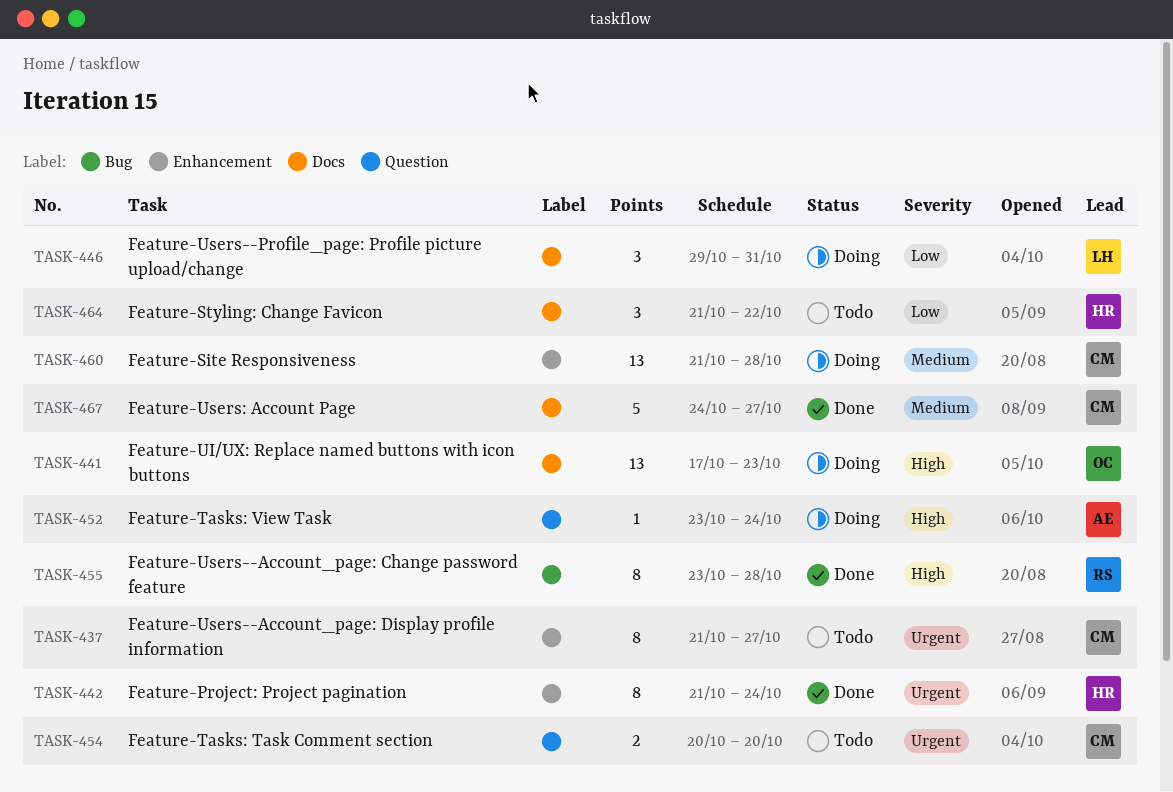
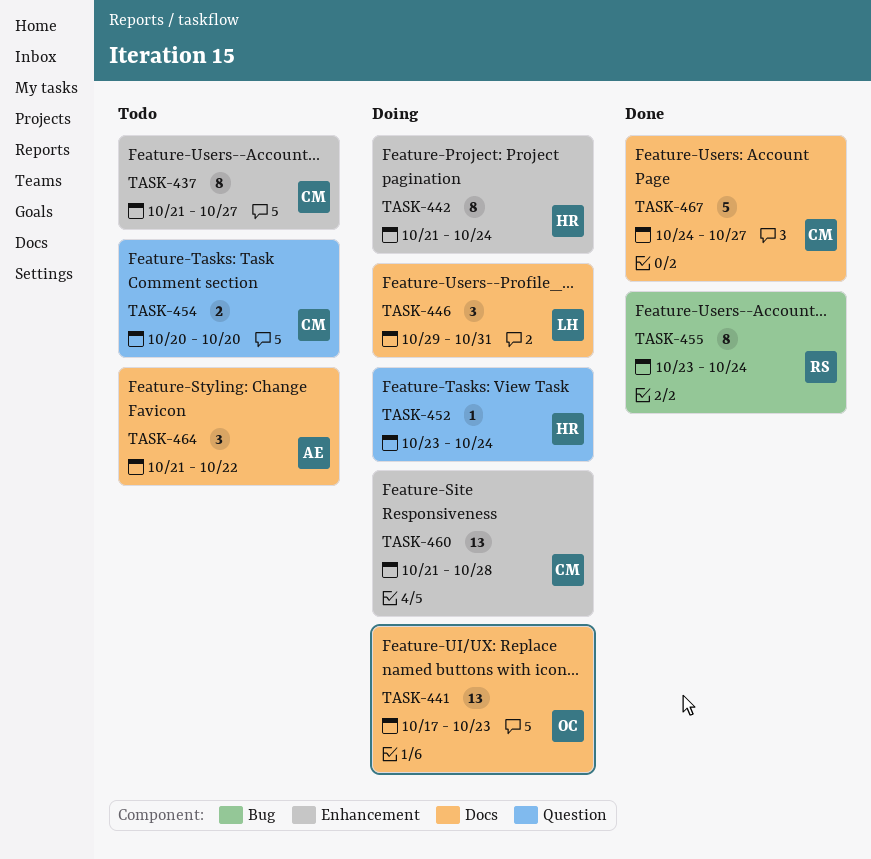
TASK-442, status: Done -> Doing
TASK-452, owner: AE -> HR
TASK-455, due: Oct 28 -> Oct 24
TASK-464, owner: HR -> AE

